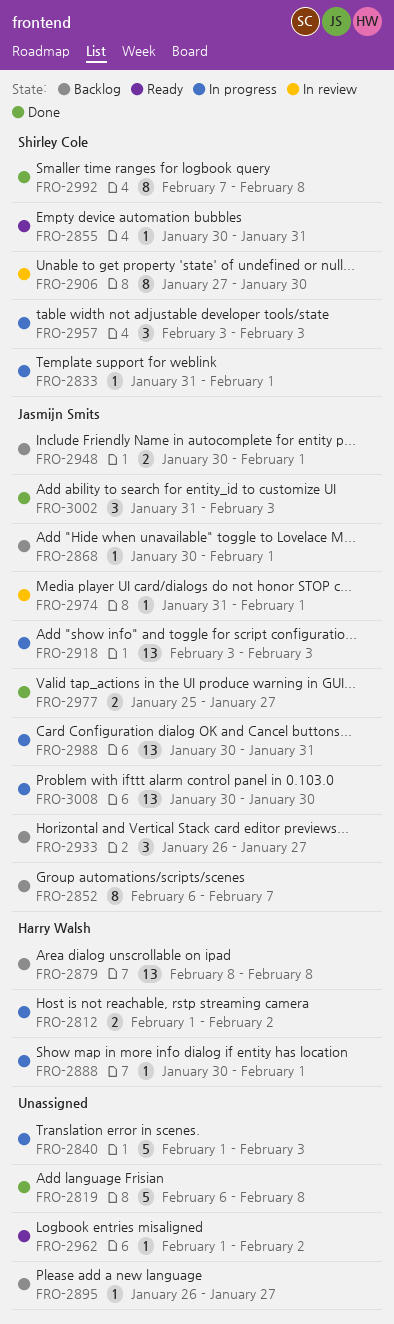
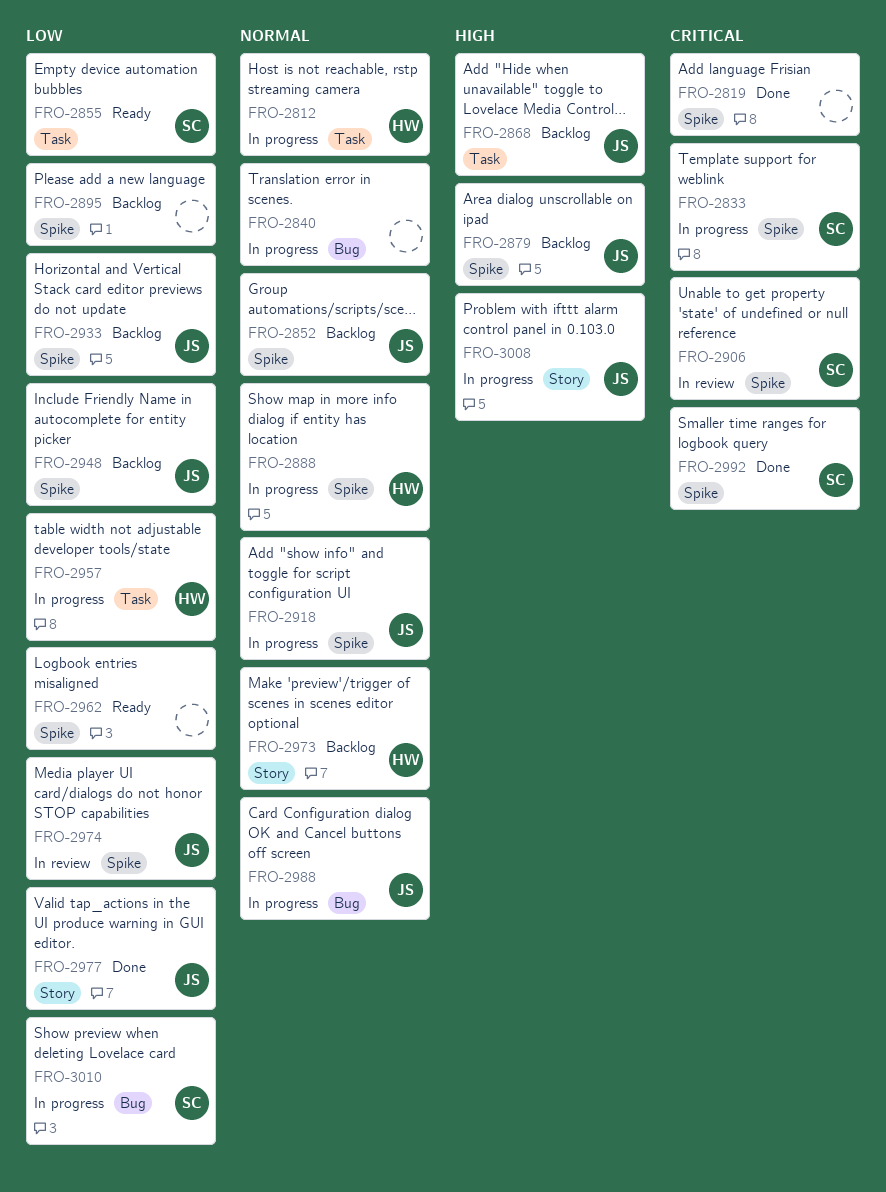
FRO-2879, owner: Harry Walsh -> Jasmijn Smits
FRO-2957, owner: Shirley Cole -> Harry Walsh
FRO-2973: none -> present
FRO-3002: present -> none
FRO-3010: none -> present

